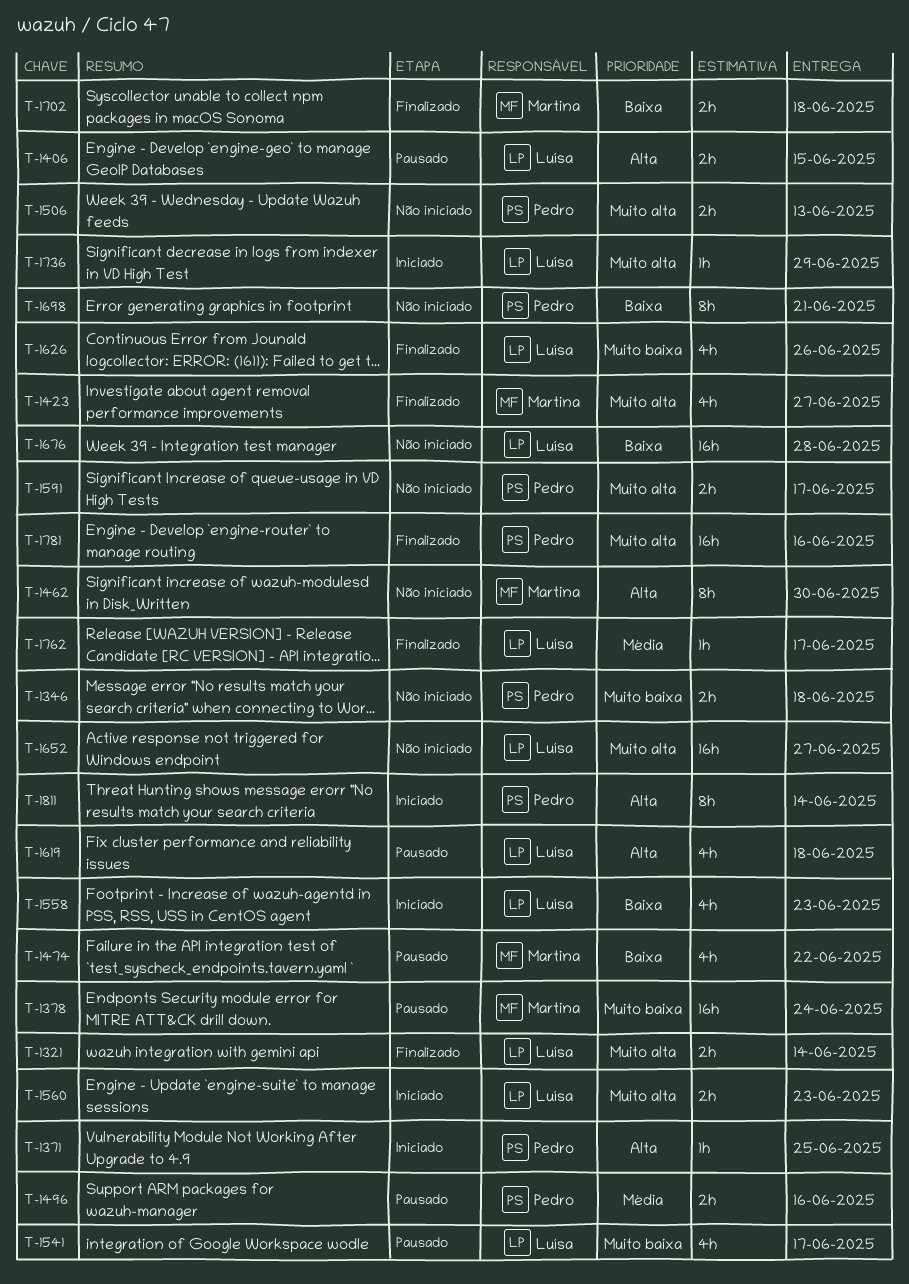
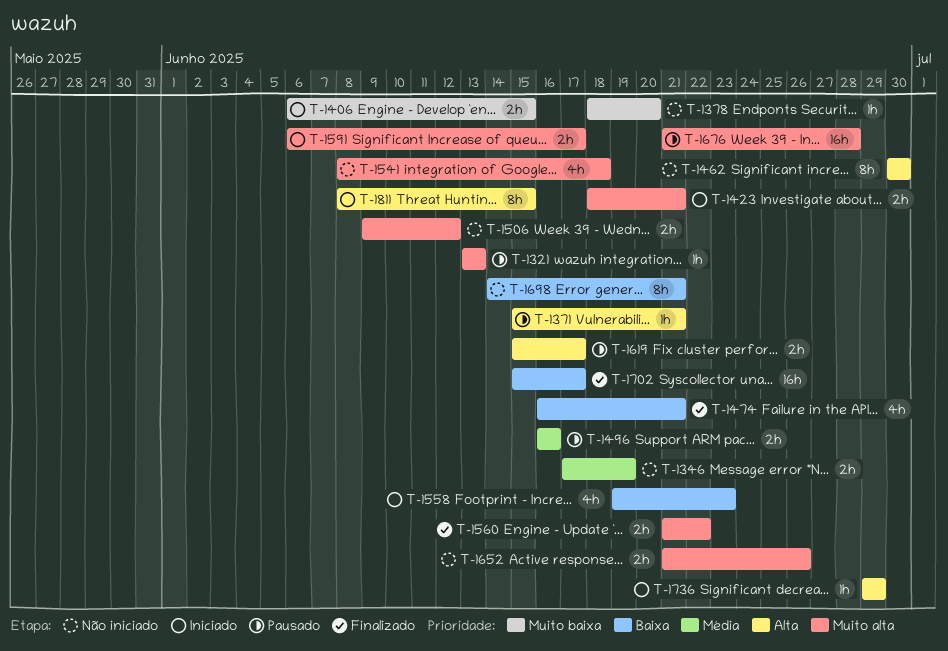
T-1321, status: Finalizado -> Pausado
T-1321, estimate: 2h -> 1h
T-1321, due: Jun 14 -> Jun 13
T-1346, priority: Muito baixa -> Média
T-1346, due: Jun 18 -> Jun 19
T-1371, status: Iniciado -> Pausado
T-1371, due: Jun 25 -> Jun 21
T-1378, status: Pausado -> Não iniciado
T-1378, estimate: 16h -> 1h
T-1378, due: Jun 24 -> Jun 20
T-1406, status: Pausado -> Iniciado
T-1406, priority: Alta -> Muito baixa
T-1423, status: Finalizado -> Iniciado
T-1423, estimate: 4h -> 2h
T-1423, due: Jun 27 -> Jun 21
T-1474, status: Pausado -> Finalizado
T-1474, due: Jun 22 -> Jun 21
T-1506, due: Jun 13 -> Jun 12
T-1541, status: Pausado -> Não iniciado
T-1541, priority: Muito baixa -> Muito alta
T-1541, due: Jun 17 -> Jun 18
T-1560, status: Iniciado -> Finalizado
T-1560, due: Jun 23 -> Jun 22
T-1591, status: Não iniciado -> Iniciado
T-1619, estimate: 4h -> 2h
T-1619, due: Jun 18 -> Jun 17
T-1626: present -> none
T-1652, estimate: 16h -> 2h
T-1652, due: Jun 27 -> Jun 26
T-1676, status: Não iniciado -> Pausado
T-1676, priority: Baixa -> Muito alta
T-1702, estimate: 2h -> 16h
T-1702, due: Jun 18 -> Jun 17
T-1736, priority: Muito alta -> Alta
T-1762: present -> none
T-1781: present -> none
T-1811, due: Jun 14 -> Jun 15

